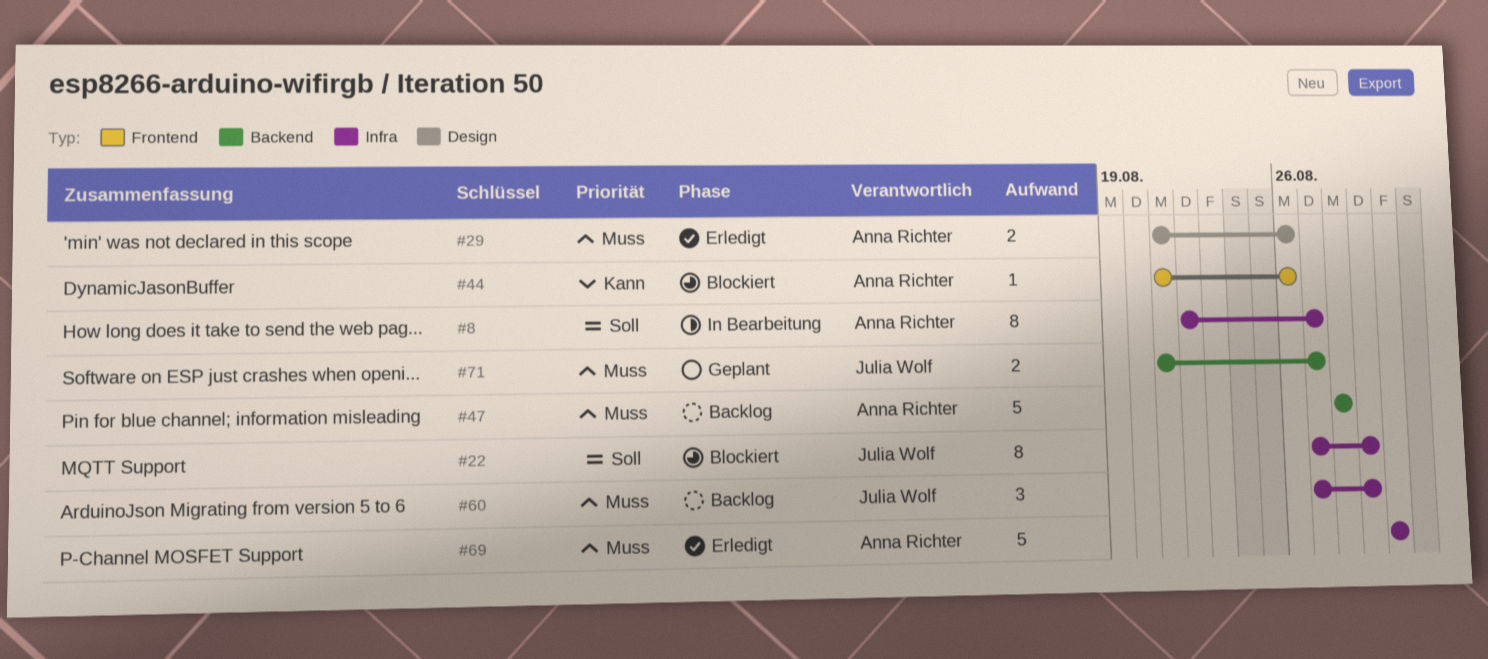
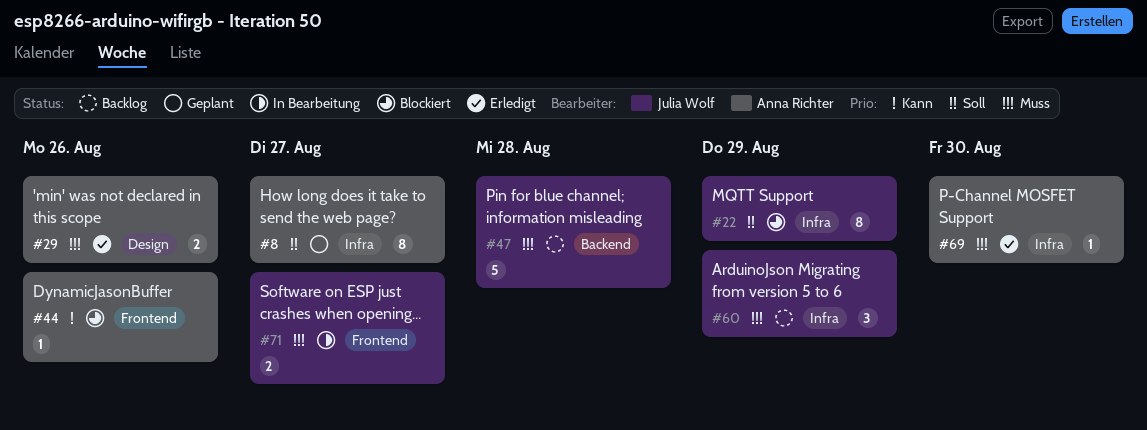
#8, status: In Bearbeitung -> Geplant
#47, owner: Anna Richter -> Julia Wolf
#69, estimate: 5 -> 1
#71, status: Geplant -> In Bearbeitung
#71, label: Backend -> Frontend

